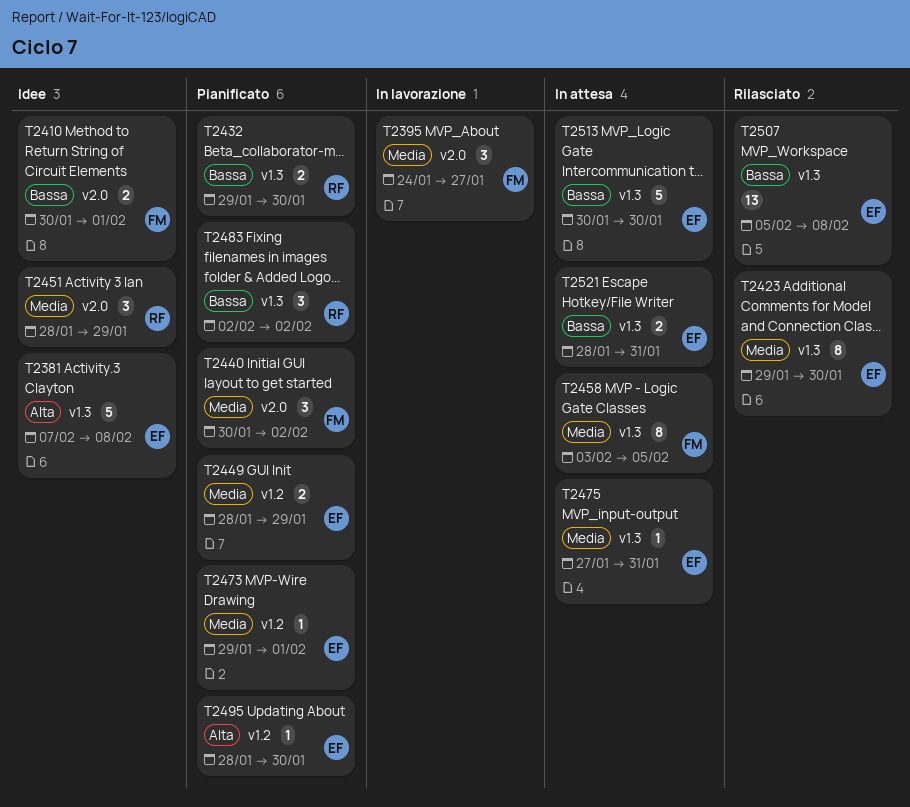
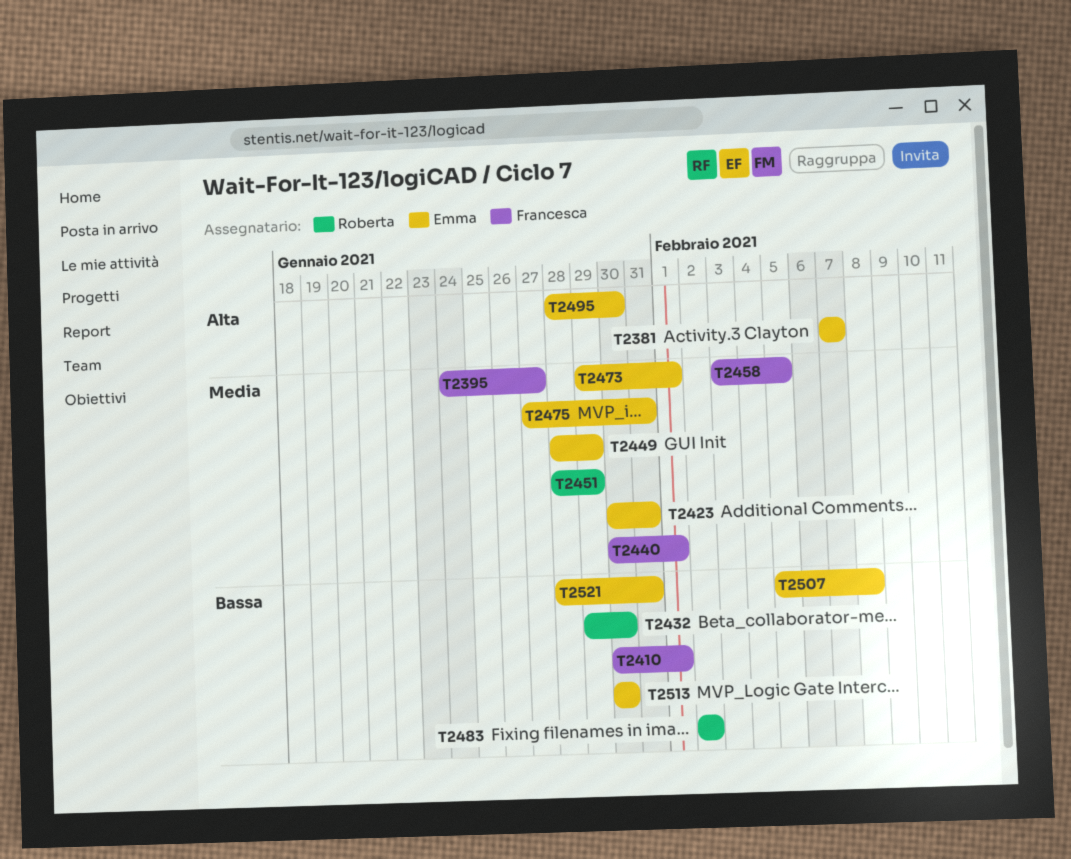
T2381, due: Feb 8 -> Feb 7
T2423, start: Jan 29 -> Jan 30
T2423, due: Jan 30 -> Jan 31
T2440, due: Feb 2 -> Feb 1

